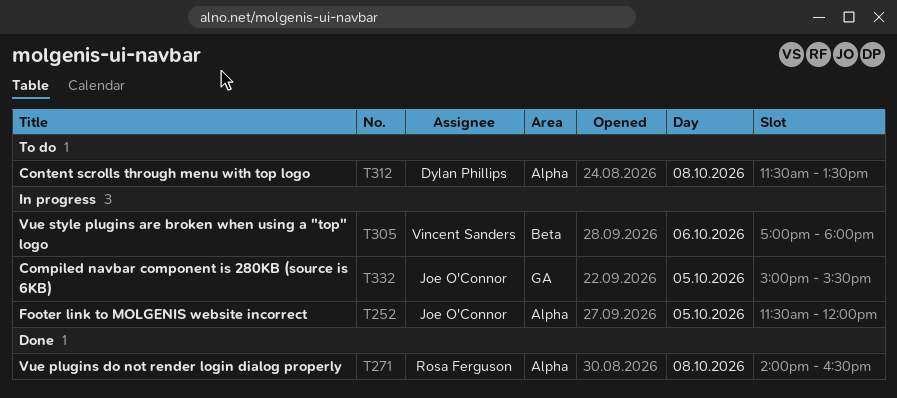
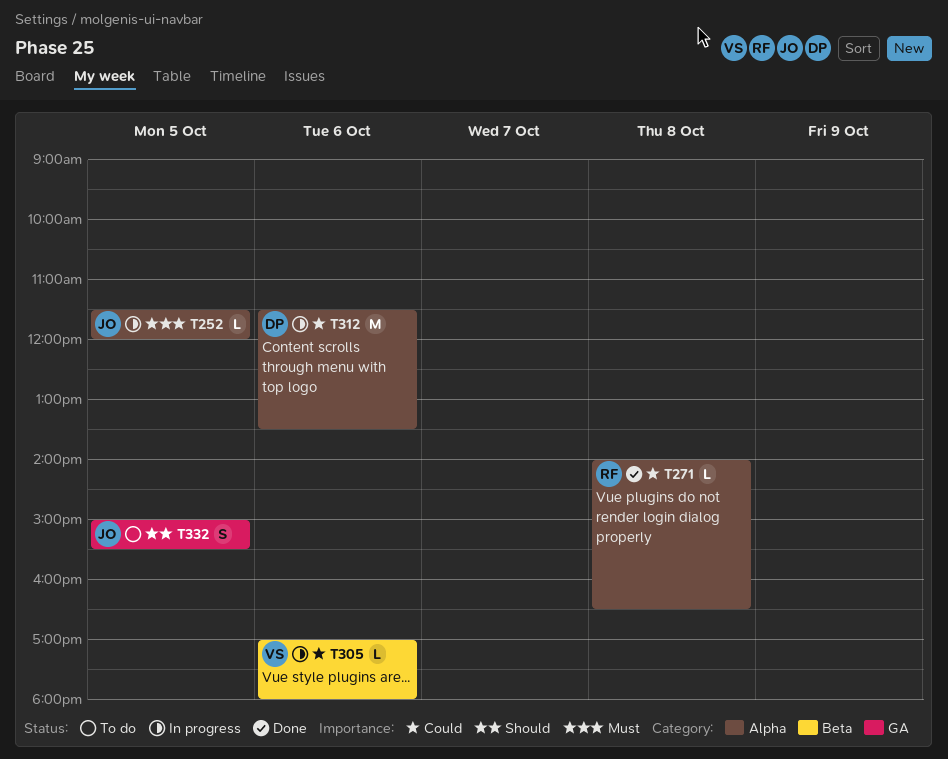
T312, status: To do -> In progress
T312, day: Oct 8 -> Oct 6
T332, status: In progress -> To do

